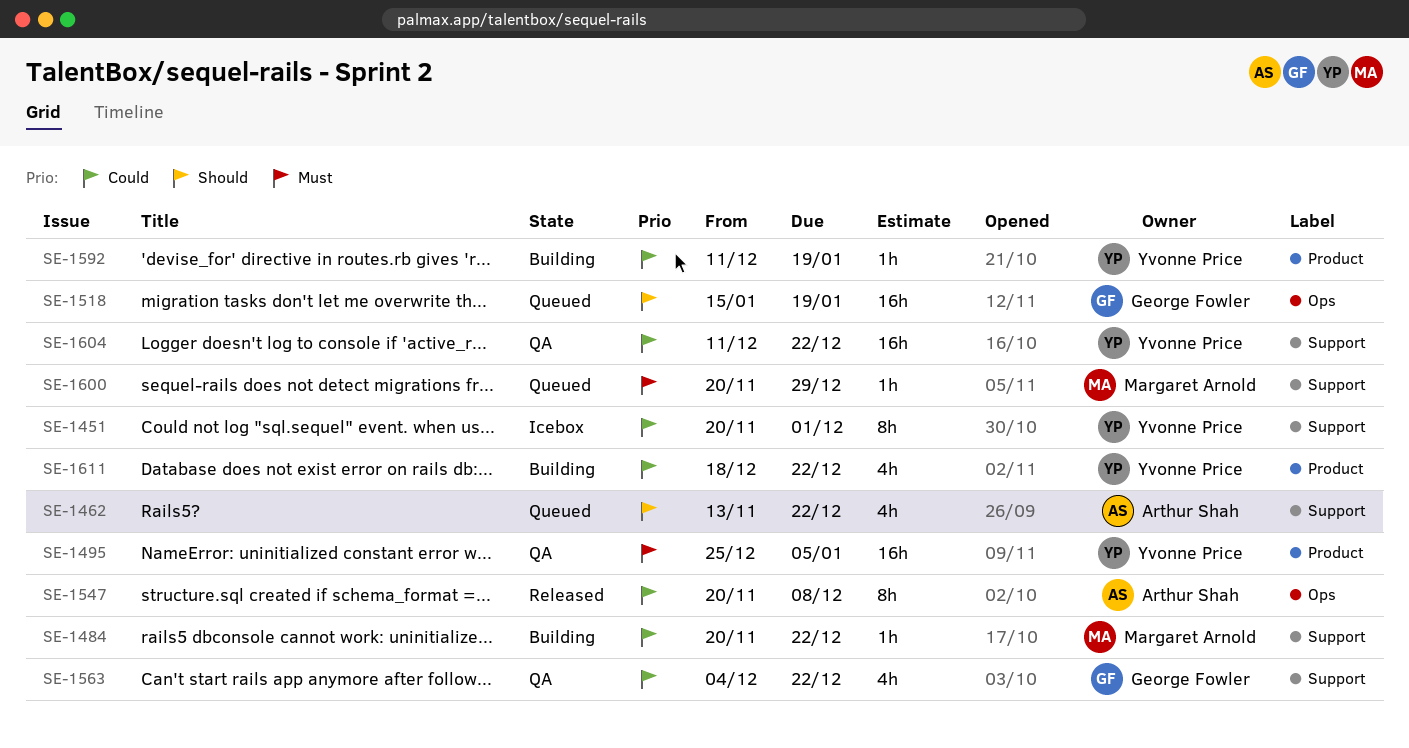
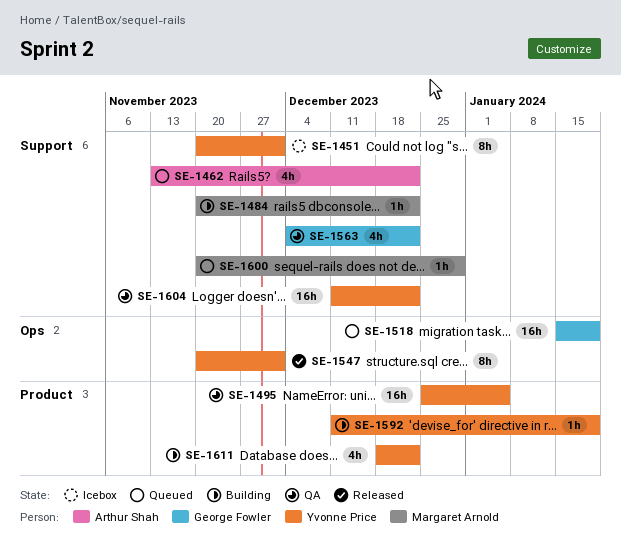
SE-1547, owner: Arthur Shah -> Yvonne Price
SE-1547, due: Dec 8 -> Dec 1

